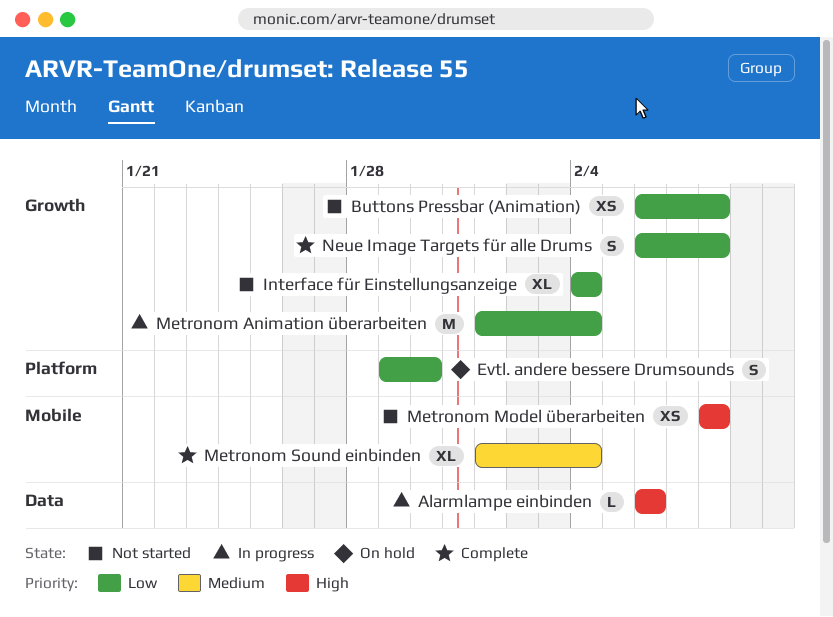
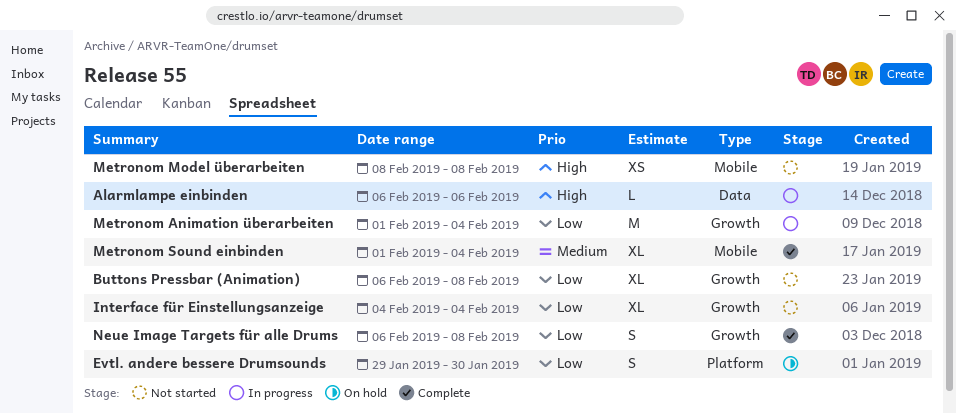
Buttons Pressbar (Animation), estimate: XS -> XL

